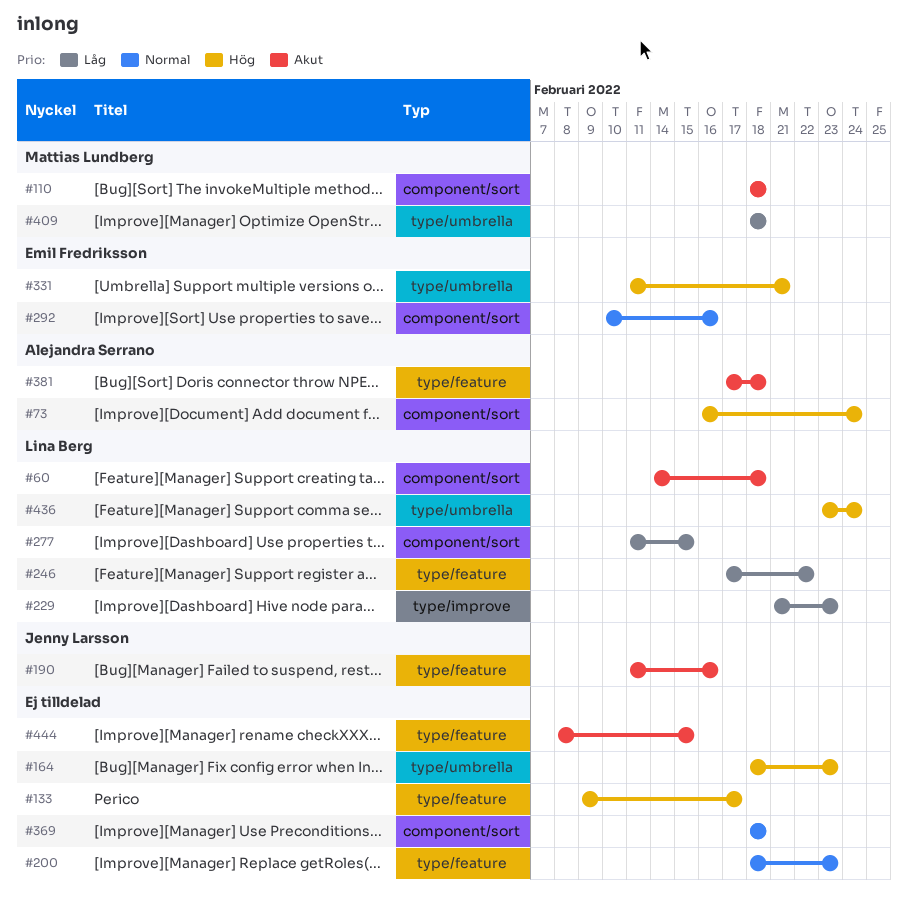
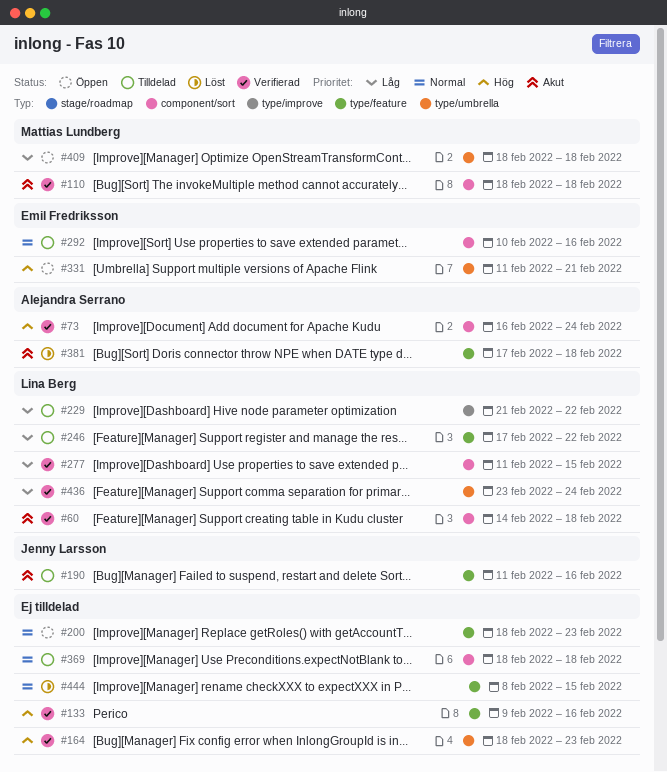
#133, due: Feb 17 -> Feb 16
#229, due: Feb 23 -> Feb 22
#436, priority: Hög -> Låg
#444, priority: Akut -> Normal

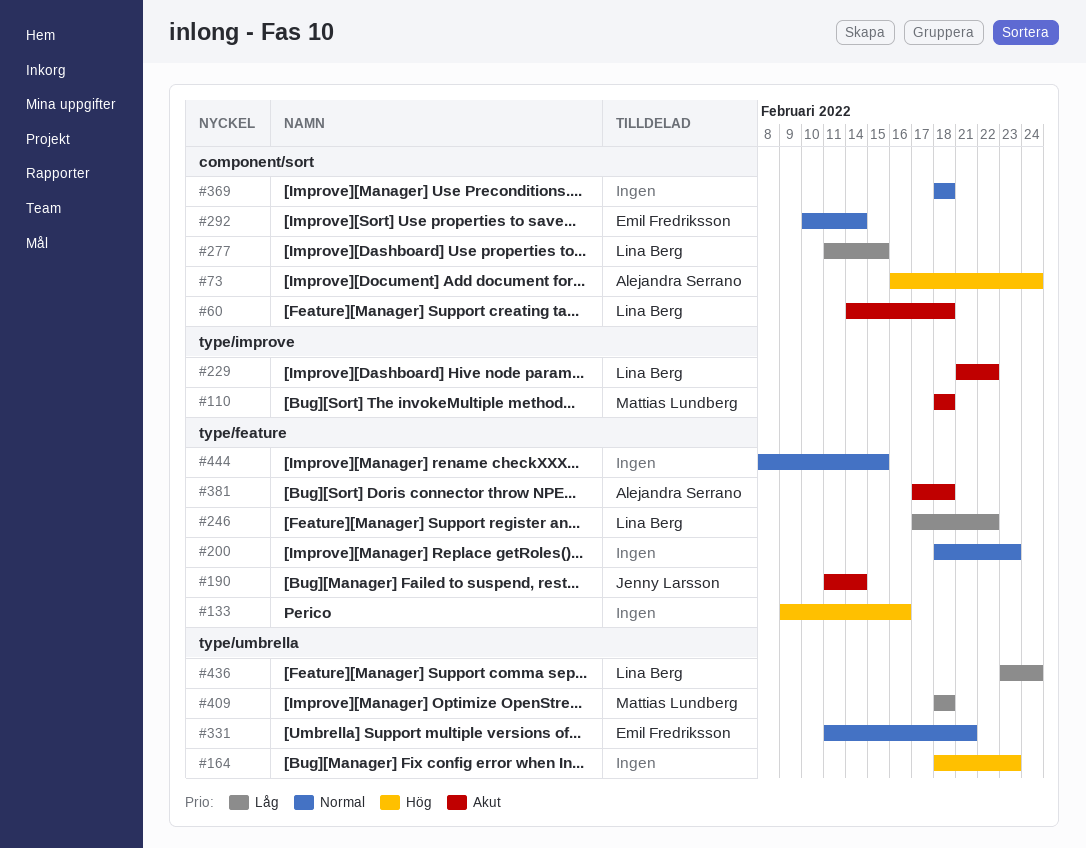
#110, label: component/sort -> type/improve
#190, due: Feb 16 -> Feb 14
#229, priority: Låg -> Akut
#292, due: Feb 16 -> Feb 14
#331, priority: Hög -> Normal

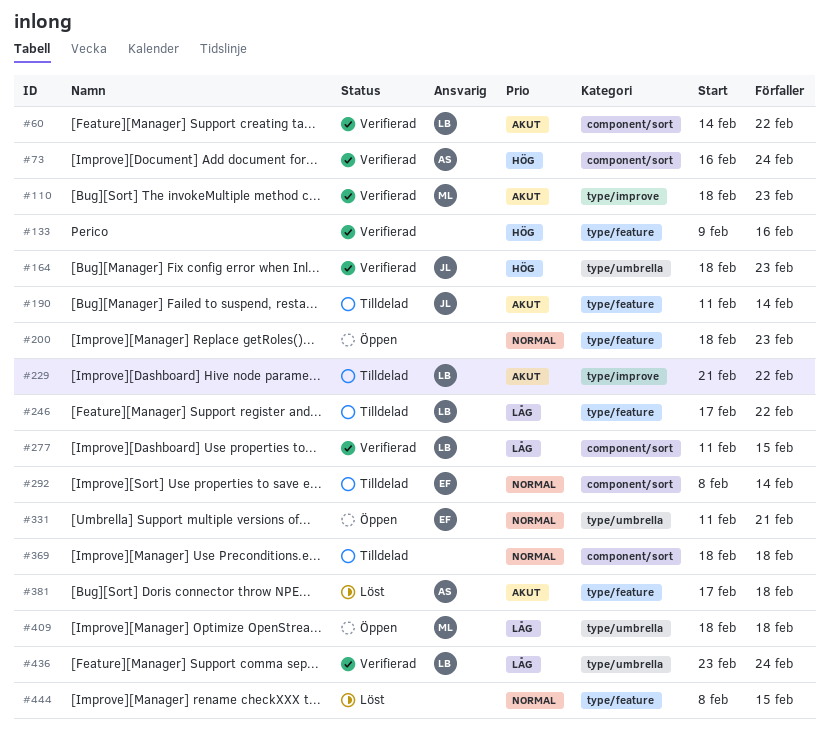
#60, due: Feb 18 -> Feb 22
#110, due: Feb 18 -> Feb 23
#164, owner: none -> Jenny Larsson
#292, start: Feb 10 -> Feb 8

